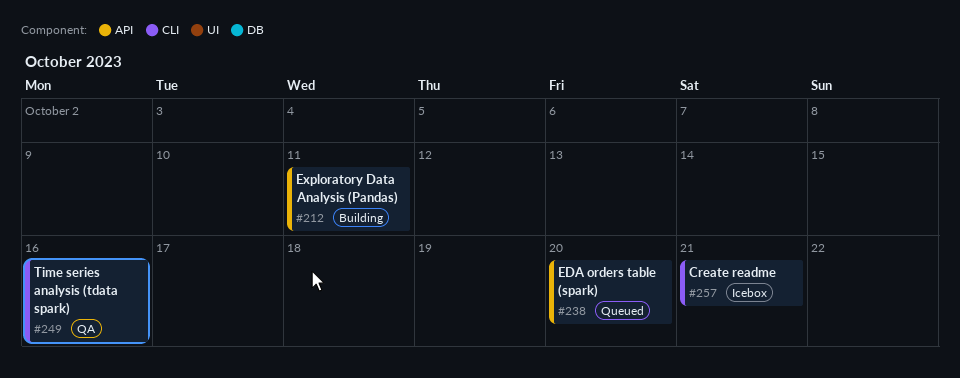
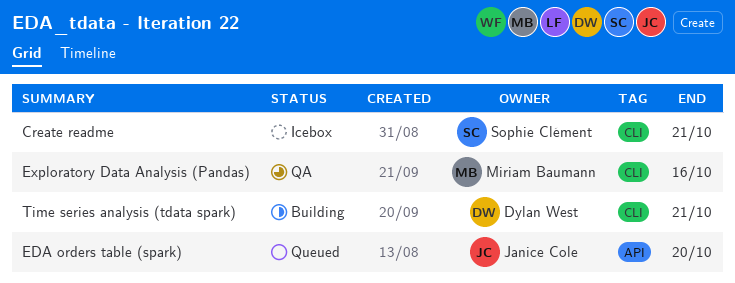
Exploratory Data Analysis (Pandas), status: Building -> QA
Exploratory Data Analysis (Pandas), label: API -> CLI
Exploratory Data Analysis (Pandas), due: Oct 11 -> Oct 16
Time series analysis (tdata spark), status: QA -> Building
Time series analysis (tdata spark), due: Oct 16 -> Oct 21

